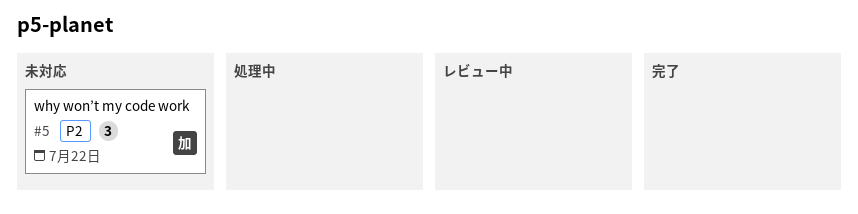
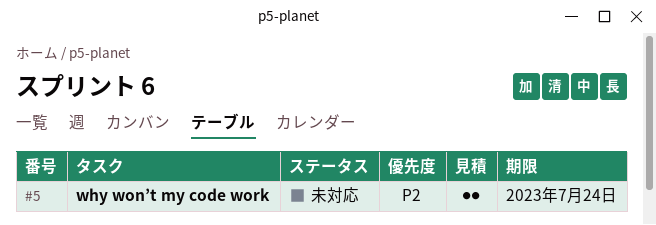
#5, estimate: 3 -> 2
#5, due: Jul 22 -> Jul 24

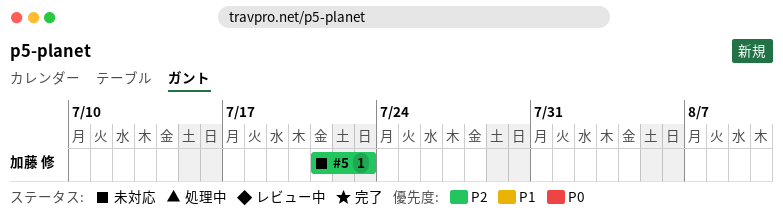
#5, estimate: 2 -> 1
#5, due: Jul 24 -> Jul 23

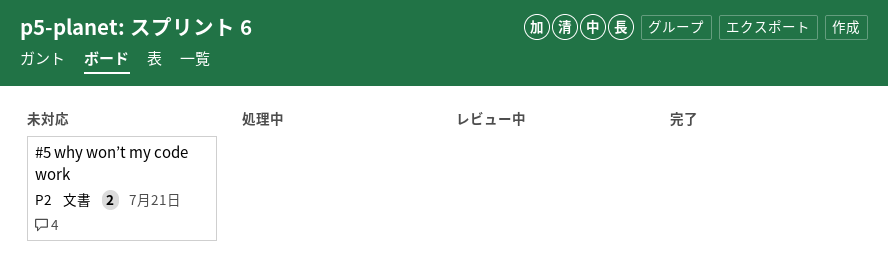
#5, estimate: 1 -> 2
#5, due: Jul 23 -> Jul 21

